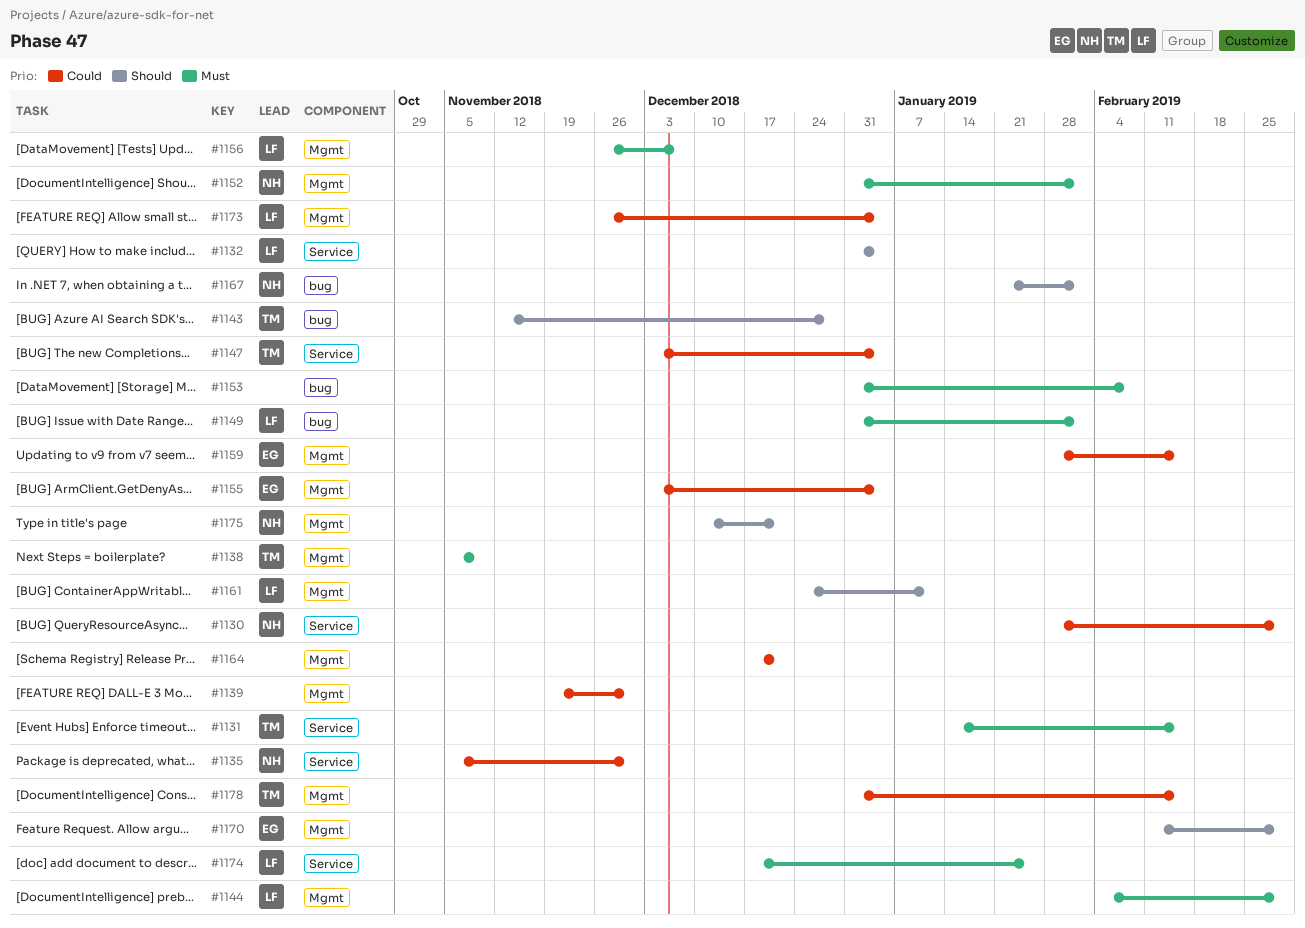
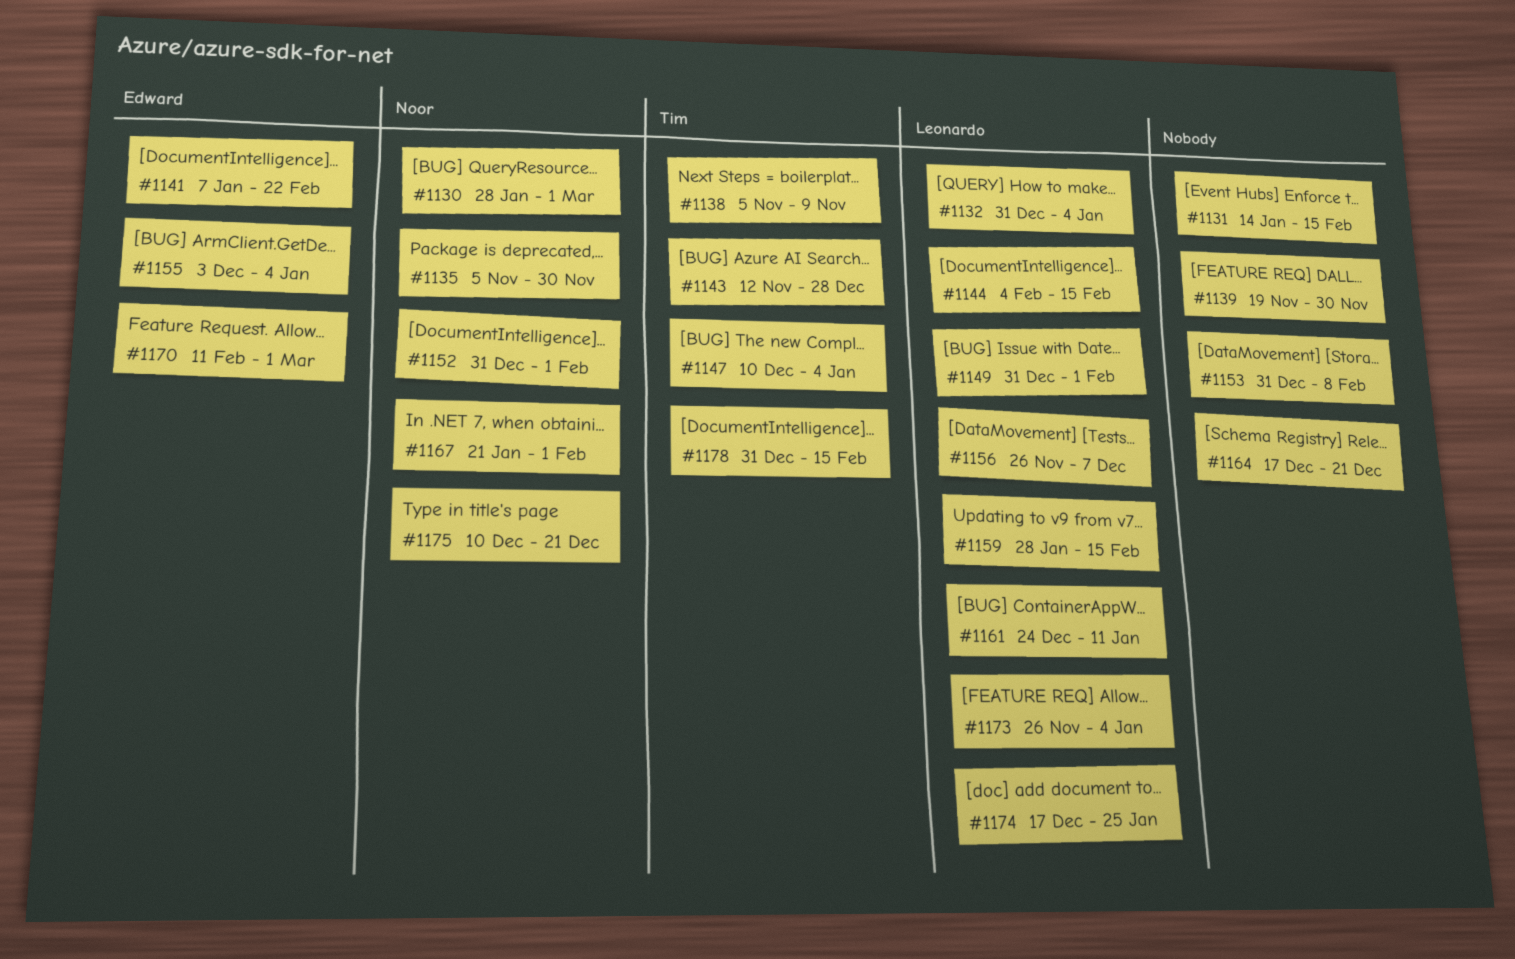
#1131, owner: Tim -> none
#1141: none -> present
#1144, due: Mar 1 -> Feb 15
#1147, start: Dec 3 -> Dec 10
#1159, owner: Edward -> Leonardo

